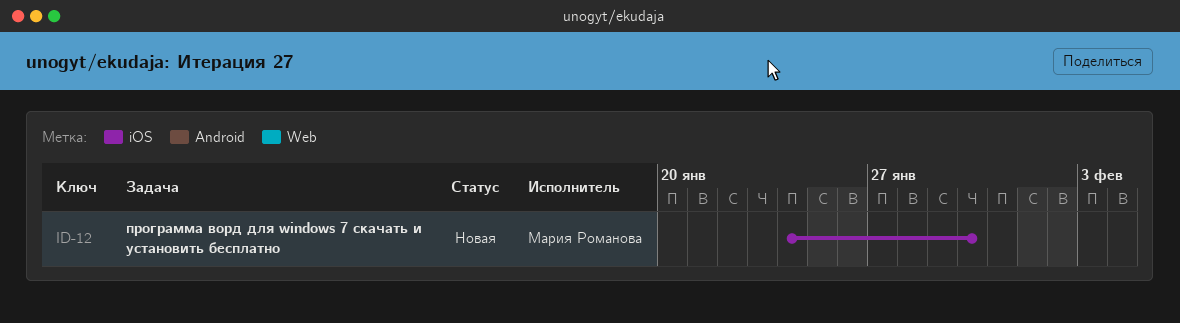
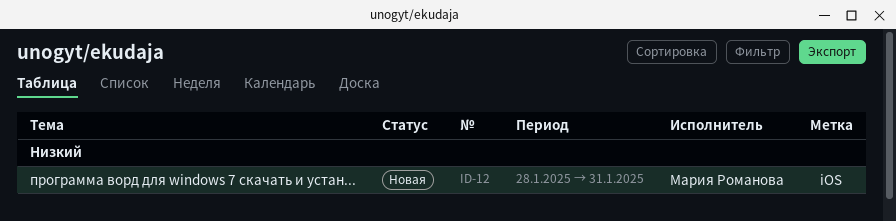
ID-12, start: Jan 24 -> Jan 28
ID-12, due: Jan 30 -> Jan 31

